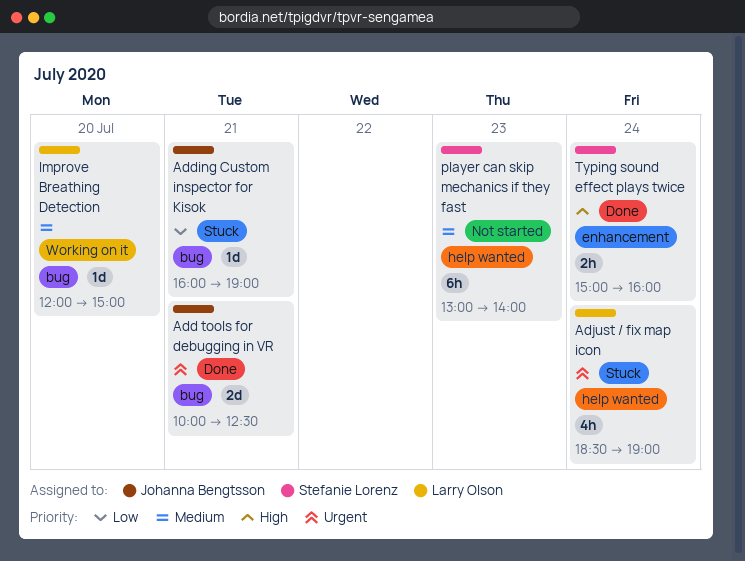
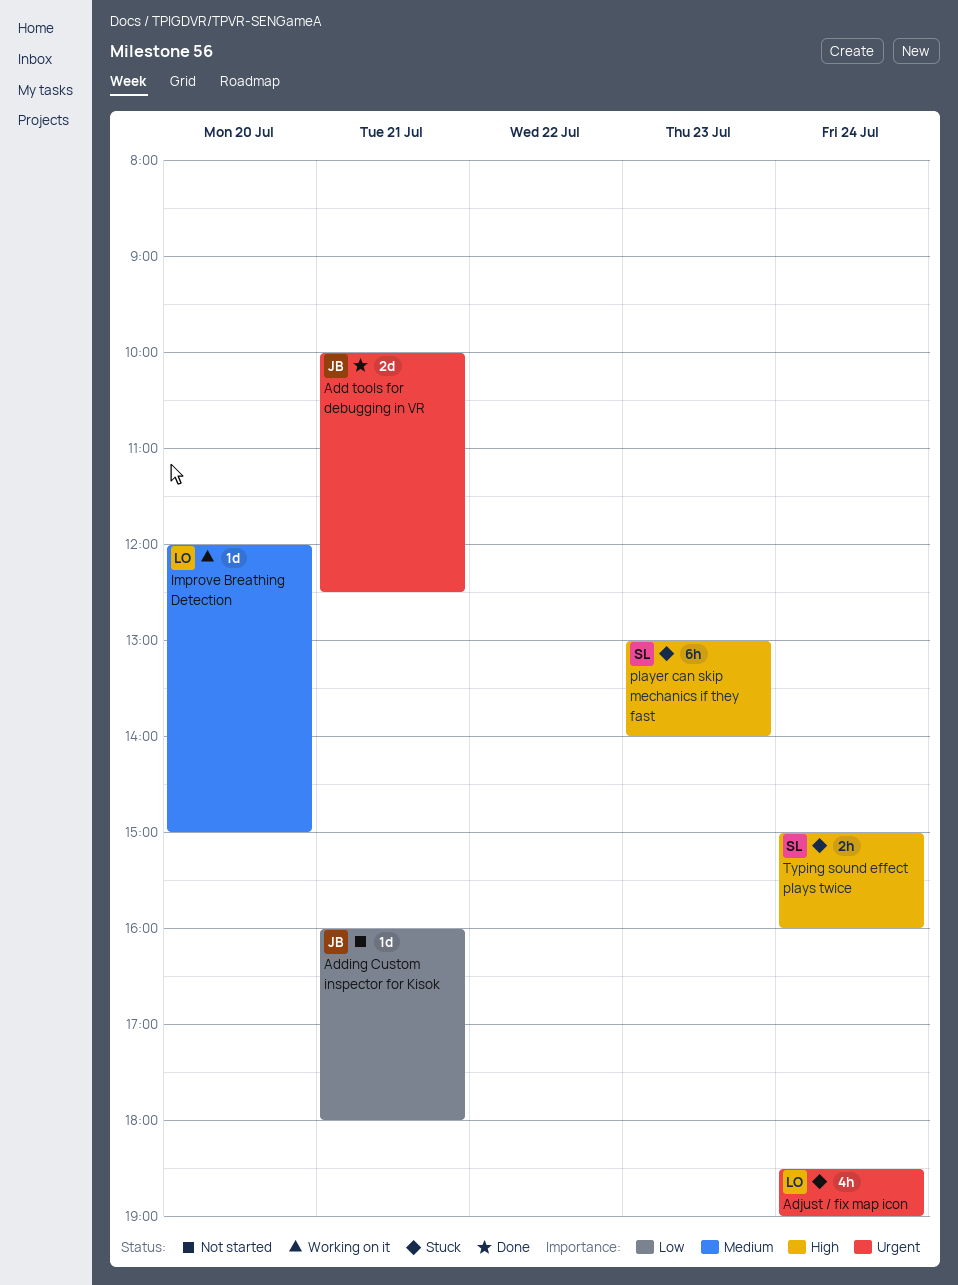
Adding Custom inspector for Kisok, status: Stuck -> Not started
Adding Custom inspector for Kisok, ends: 19:00 -> 18:00
player can skip mechanics if they fast, status: Not started -> Stuck
player can skip mechanics if they fast, priority: Medium -> High
Typing sound effect plays twice, status: Done -> Stuck

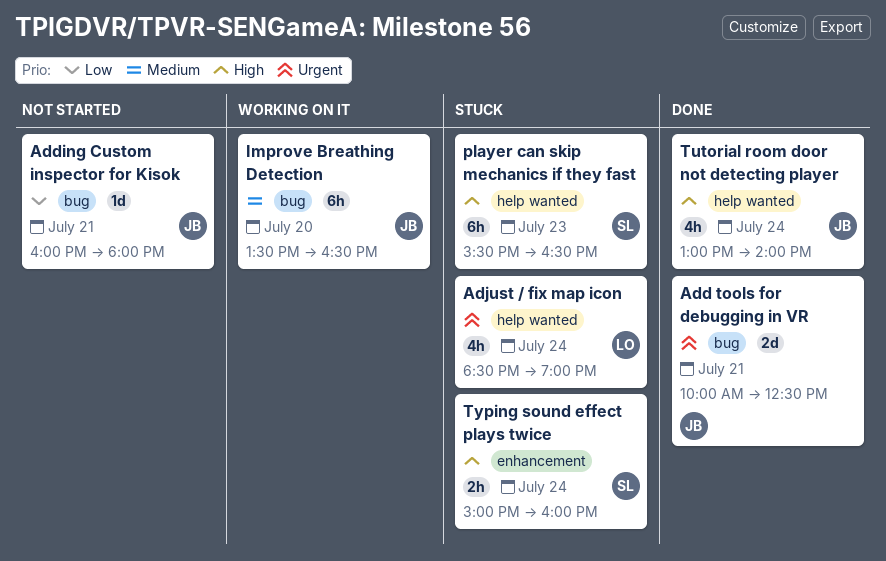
Improve Breathing Detection, owner: LO -> JB
Improve Breathing Detection, estimate: 1d -> 6h
Improve Breathing Detection, begins: 12:00 -> 13:30
Improve Breathing Detection, ends: 15:00 -> 16:30
player can skip mechanics if they fast, begins: 13:00 -> 15:30
player can skip mechanics if they fast, ends: 14:00 -> 16:30
Tutorial room door not detecting player: none -> present

